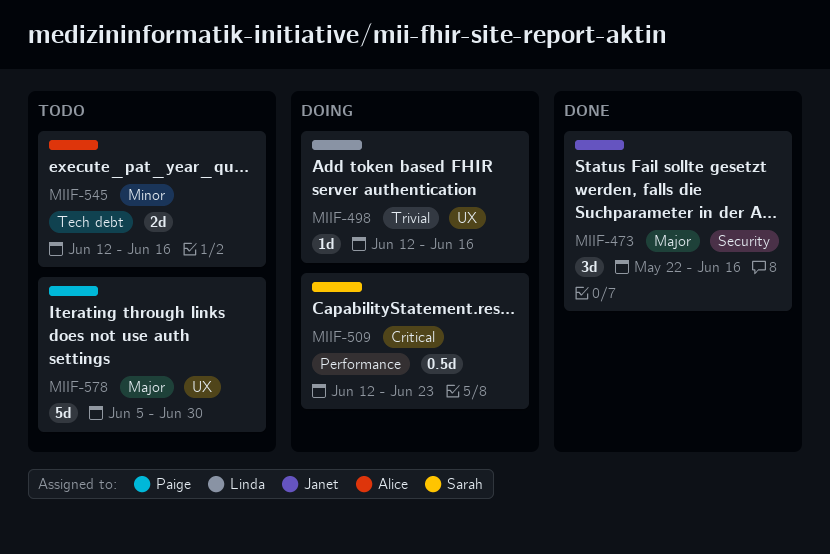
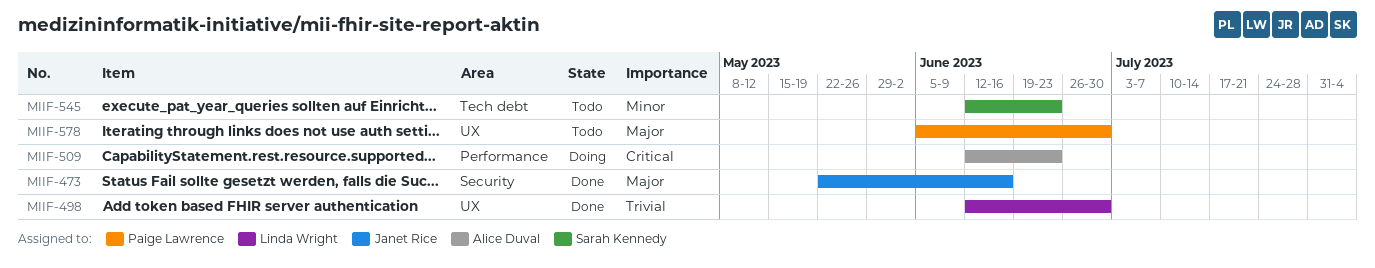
MIIF-498, status: Doing -> Done
MIIF-498, due: Jun 16 -> Jun 30
MIIF-509, owner: Sarah Kennedy -> Alice Duval
MIIF-545, owner: Alice Duval -> Sarah Kennedy
MIIF-545, due: Jun 16 -> Jun 23

